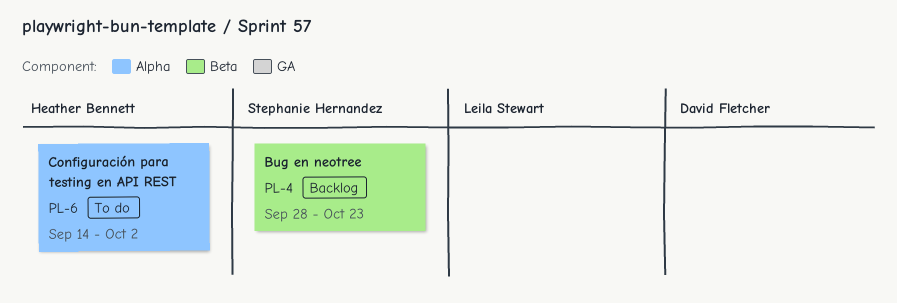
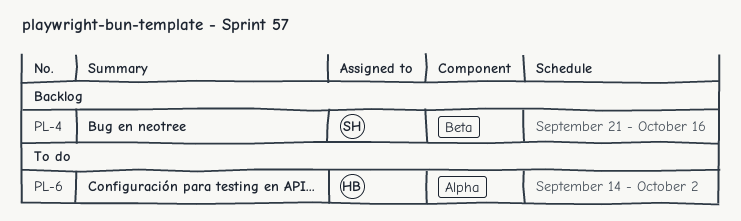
PL-4, start: Sep 28 -> Sep 21
PL-4, due: Oct 23 -> Oct 16

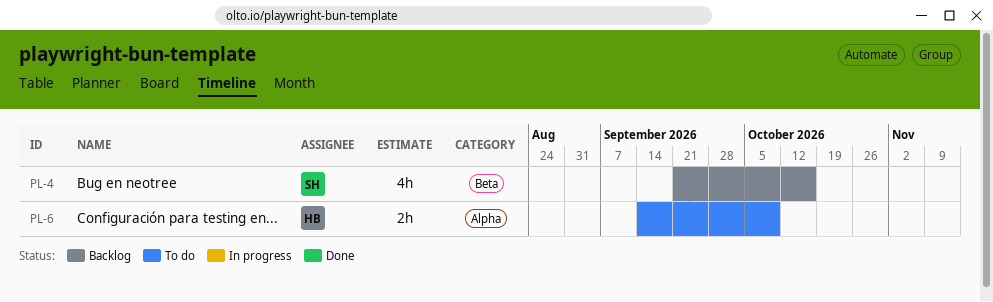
PL-6, due: Oct 2 -> Oct 9

